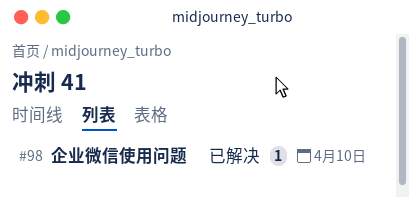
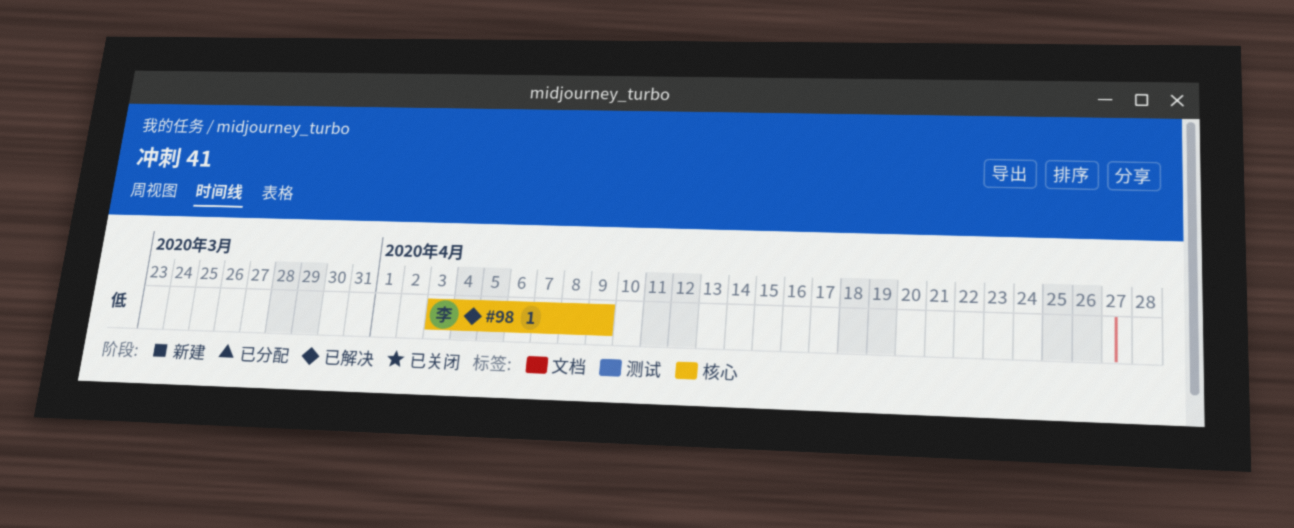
#98, due: Apr 10 -> Apr 9

